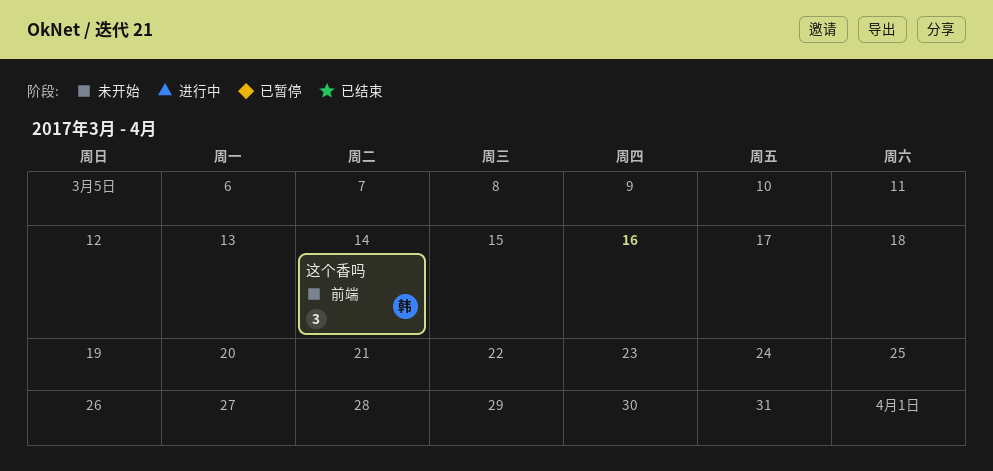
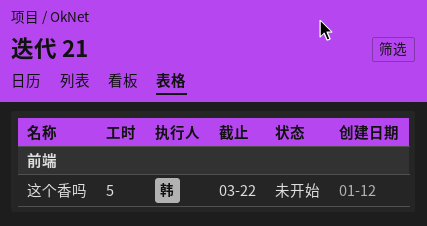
这个香吗, estimate: 3 -> 5
这个香吗, due: Mar 14 -> Mar 22

